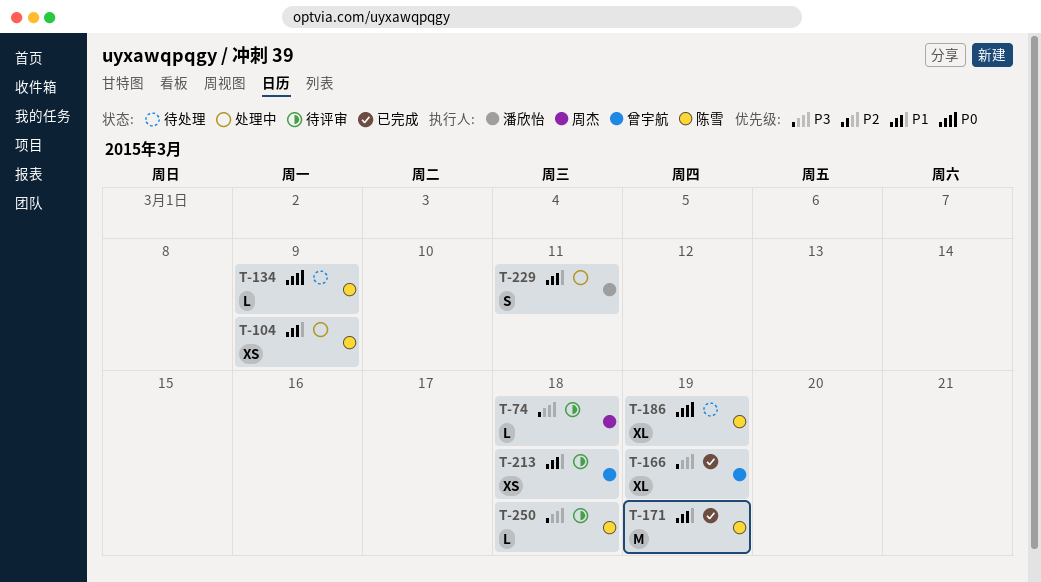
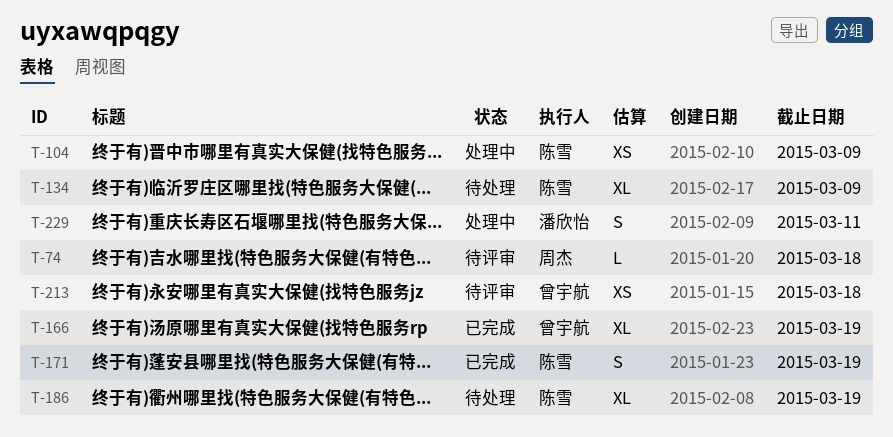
T-134, estimate: L -> XL
T-171, estimate: M -> S
T-250: present -> none

